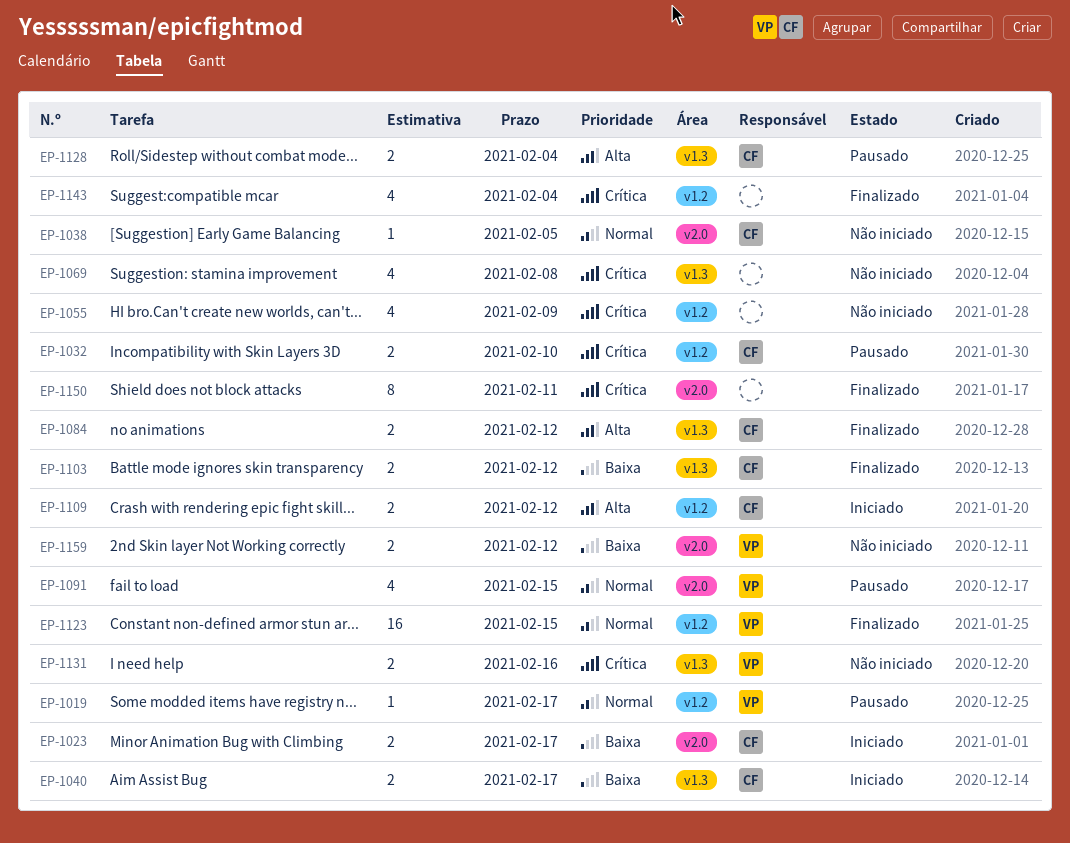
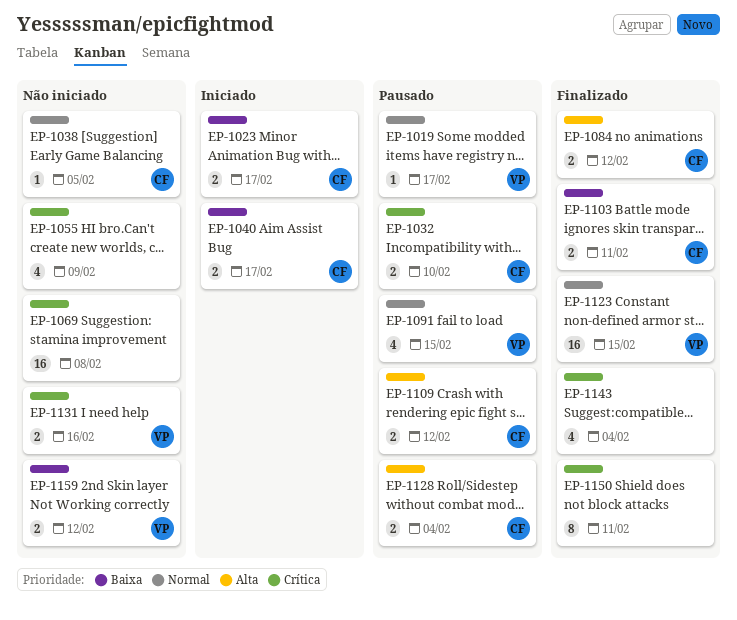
EP-1069, estimate: 4 -> 16
EP-1103, due: Feb 12 -> Feb 11
EP-1109, status: Iniciado -> Pausado

